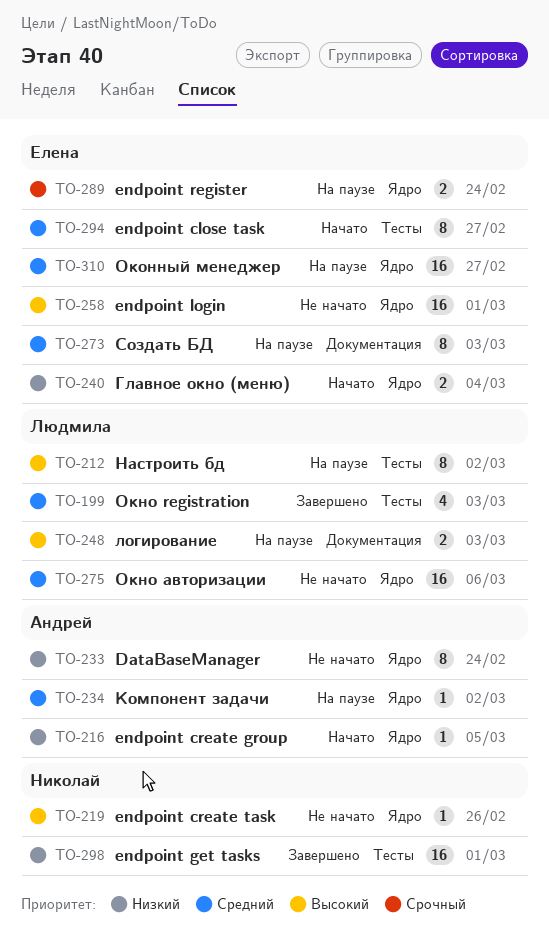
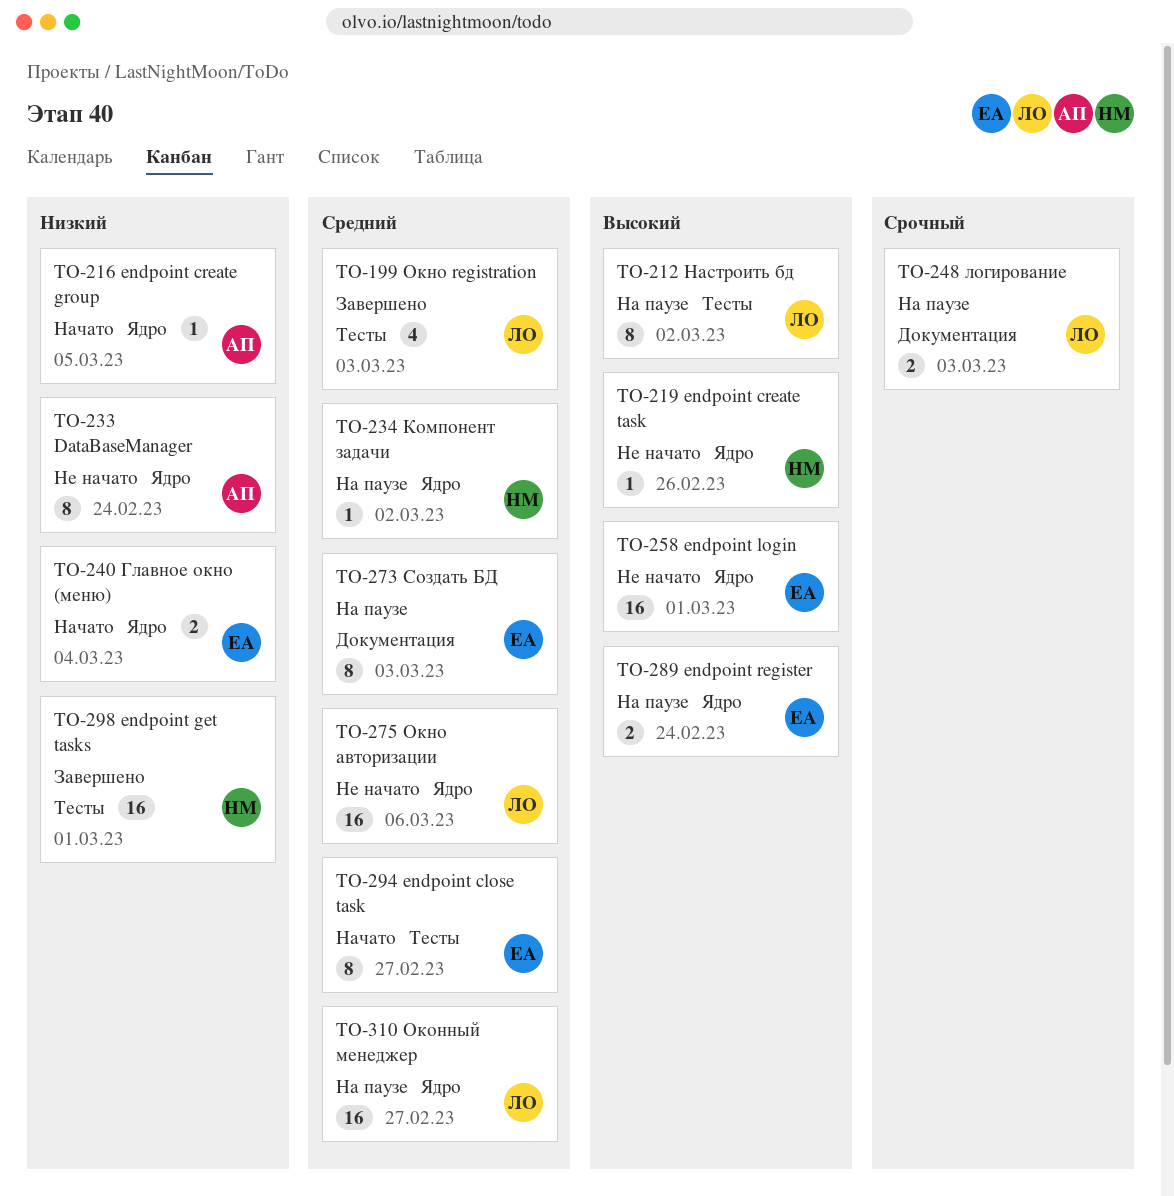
TO-234, owner: Андрей -> Николай
TO-248, priority: Высокий -> Срочный
TO-289, priority: Срочный -> Высокий
TO-310, owner: Елена -> Людмила

